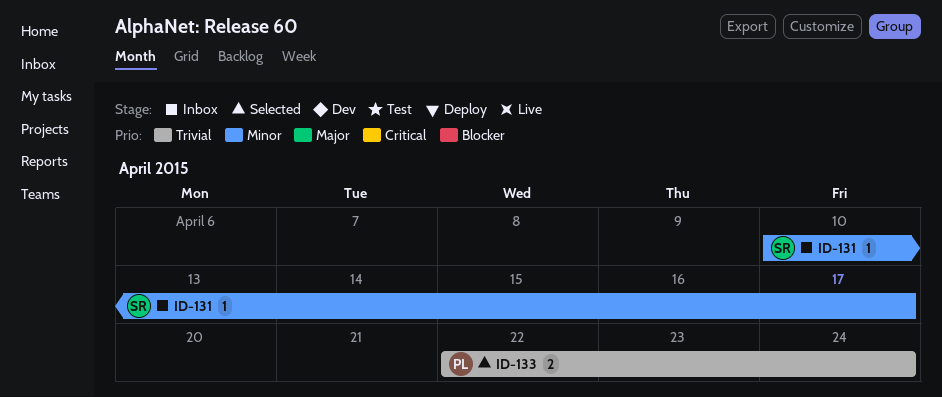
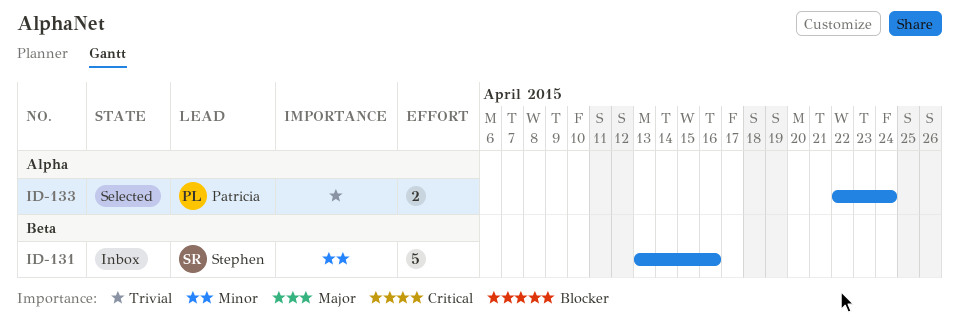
ID-131, estimate: 1 -> 5
ID-131, start: Apr 10 -> Apr 13
ID-131, due: Apr 17 -> Apr 16

